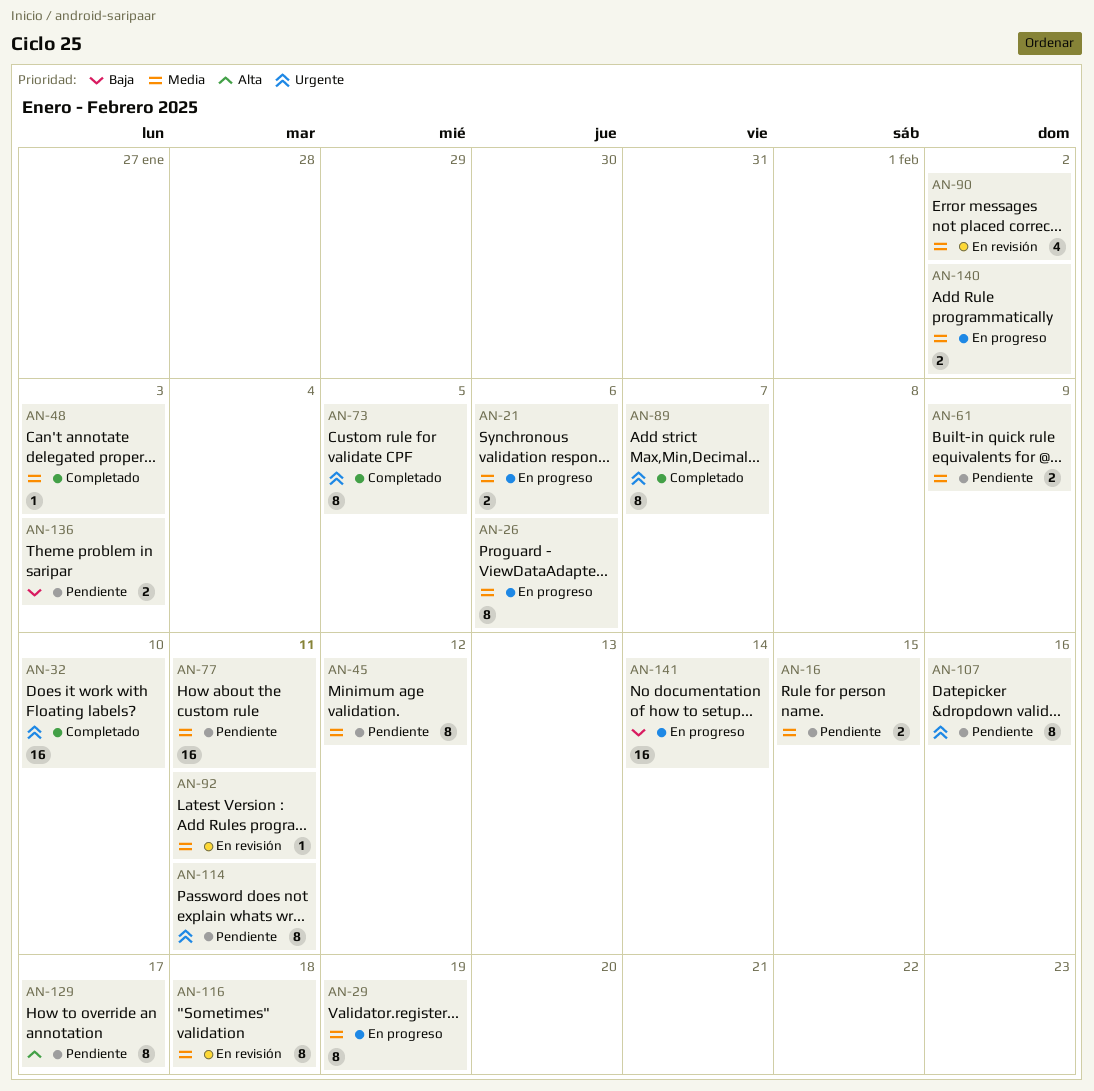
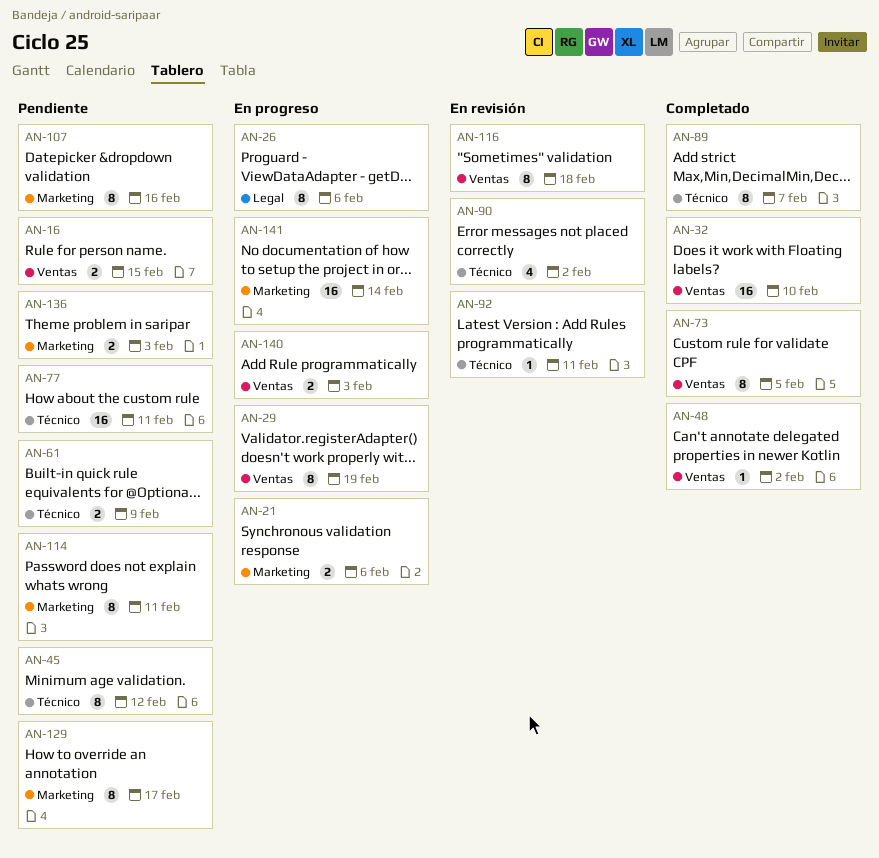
AN-48, due: Feb 3 -> Feb 2
AN-140, due: Feb 2 -> Feb 3

